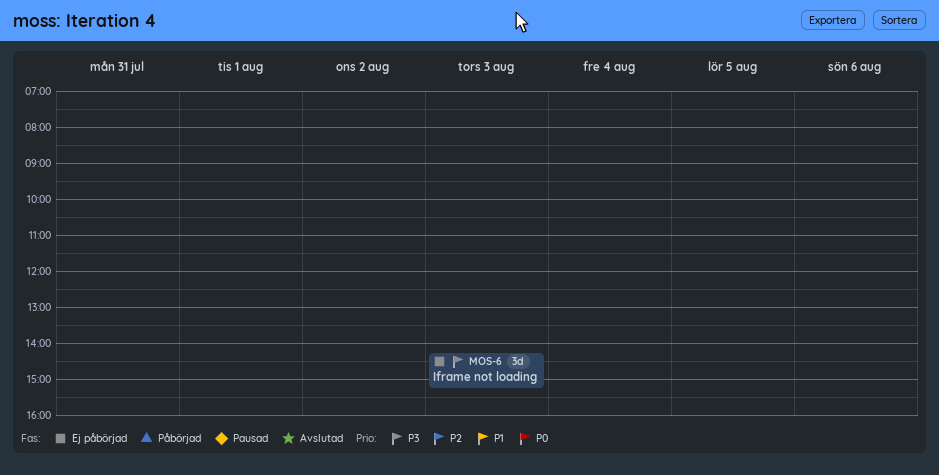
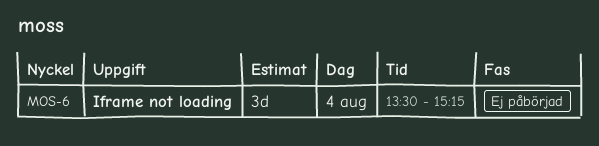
MOS-6, day: Aug 3 -> Aug 4
MOS-6, begins: 14:15 -> 13:30

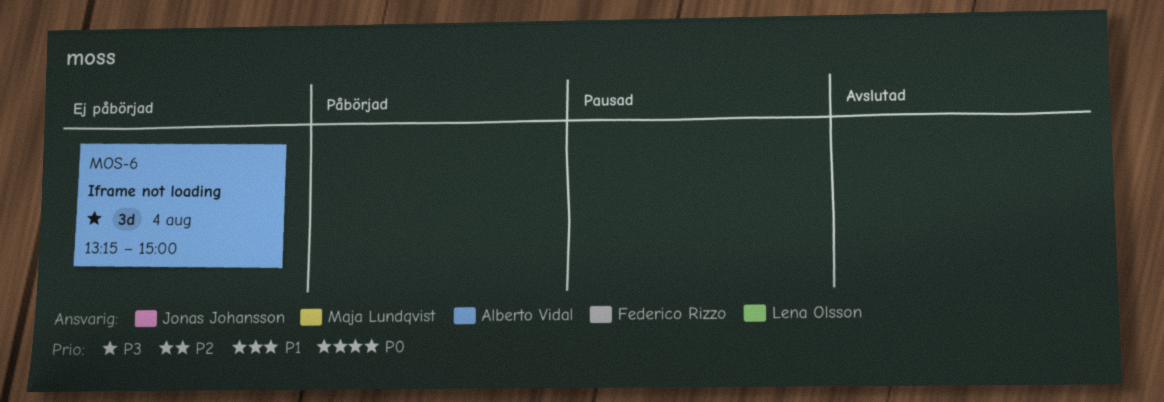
MOS-6, begins: 13:30 -> 13:15
MOS-6, ends: 15:15 -> 15:00

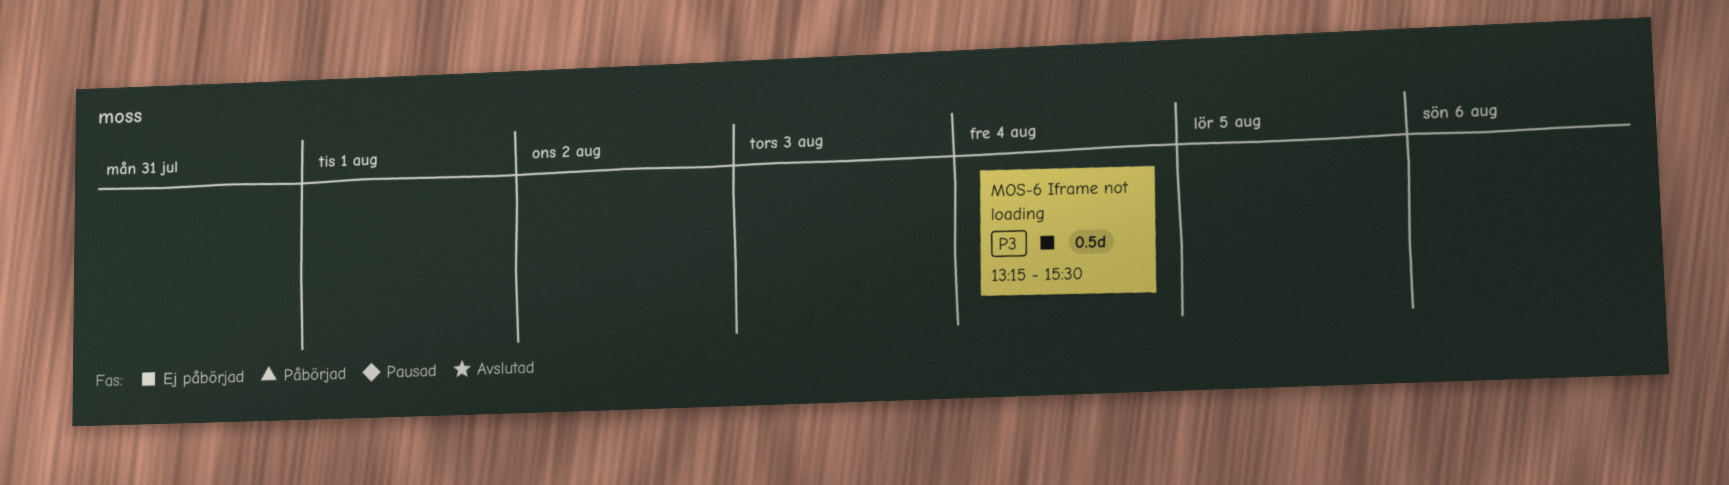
MOS-6, estimate: 3d -> 0.5d
MOS-6, ends: 15:00 -> 15:30

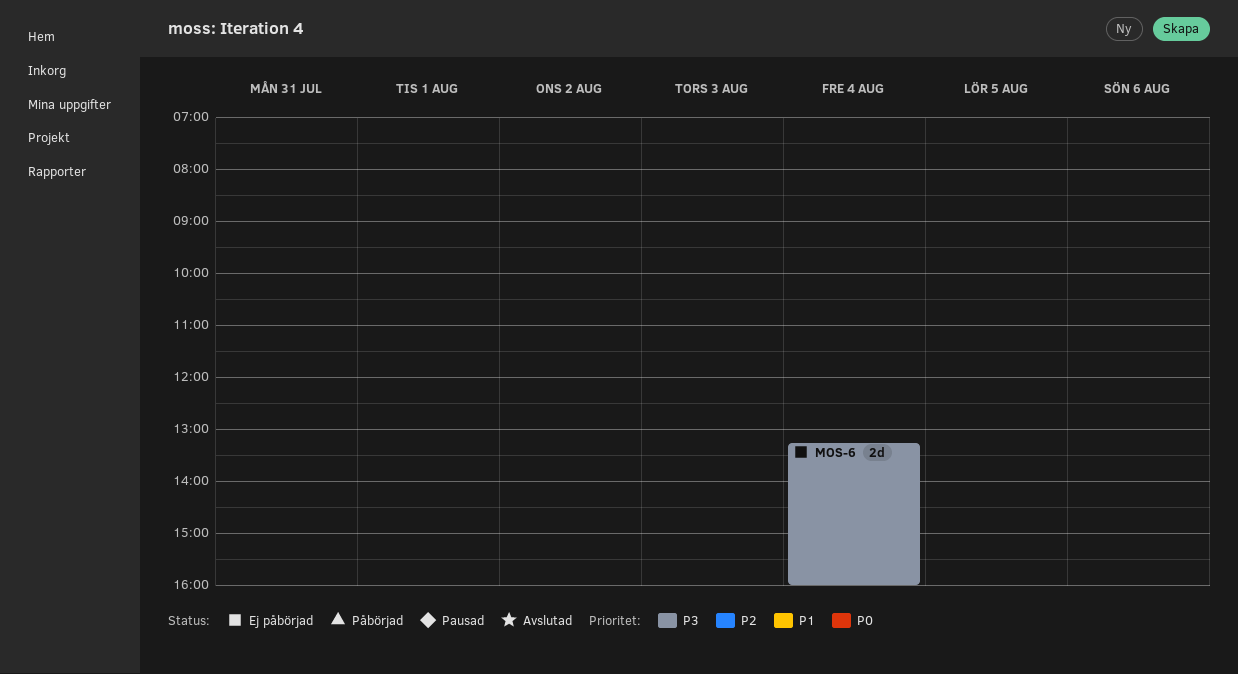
MOS-6, estimate: 0.5d -> 2d
MOS-6, ends: 15:30 -> 16:00

